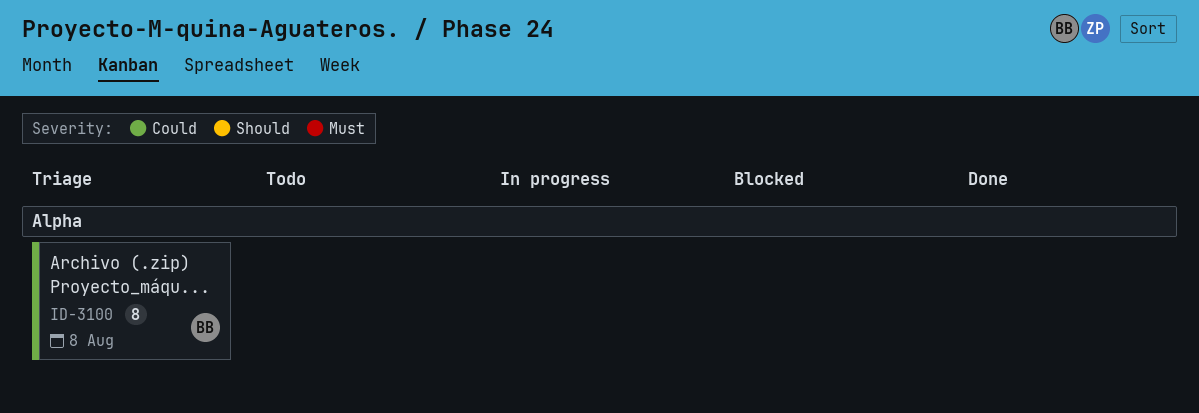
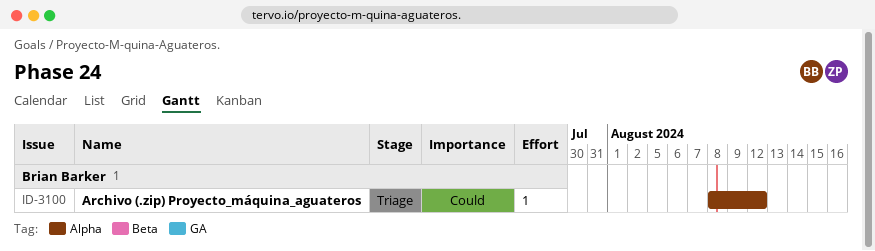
ID-3100, estimate: 8 -> 1
ID-3100, due: Aug 8 -> Aug 12

